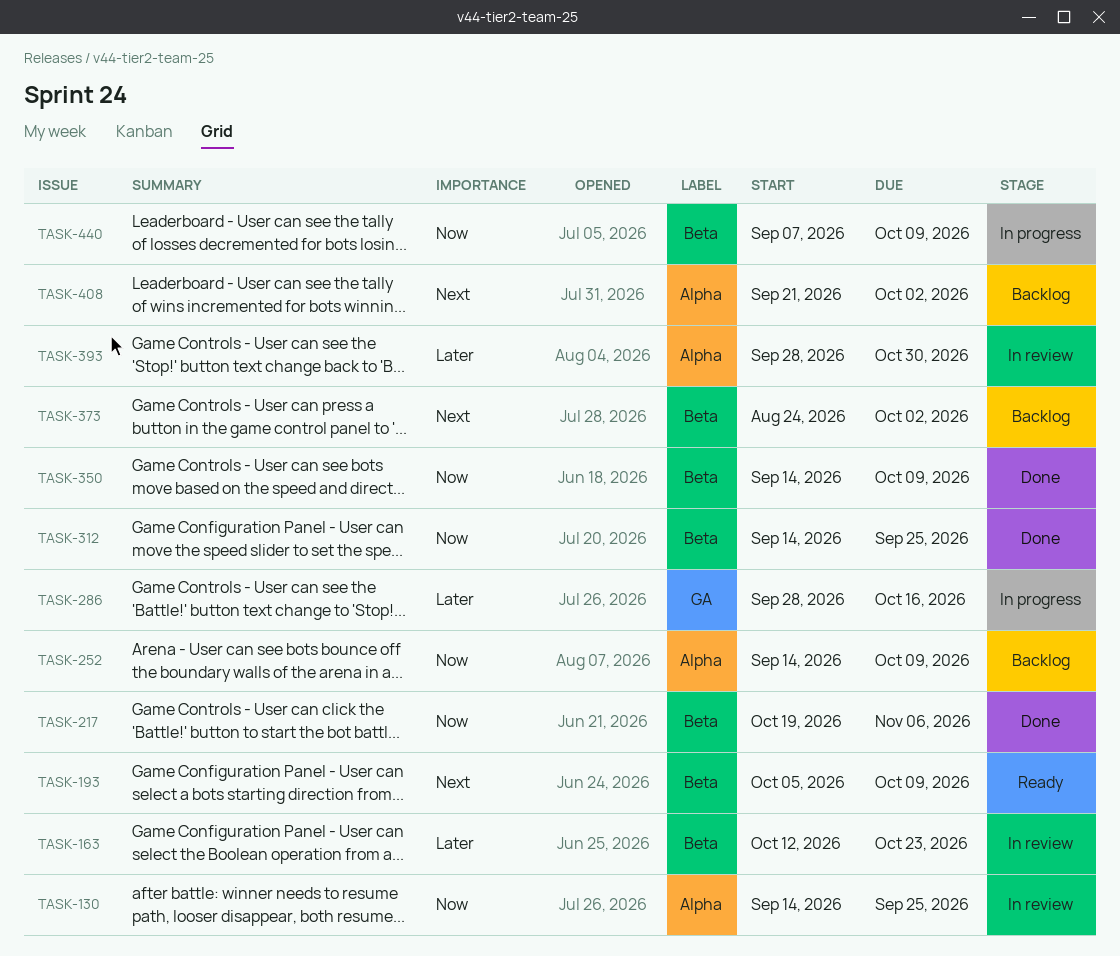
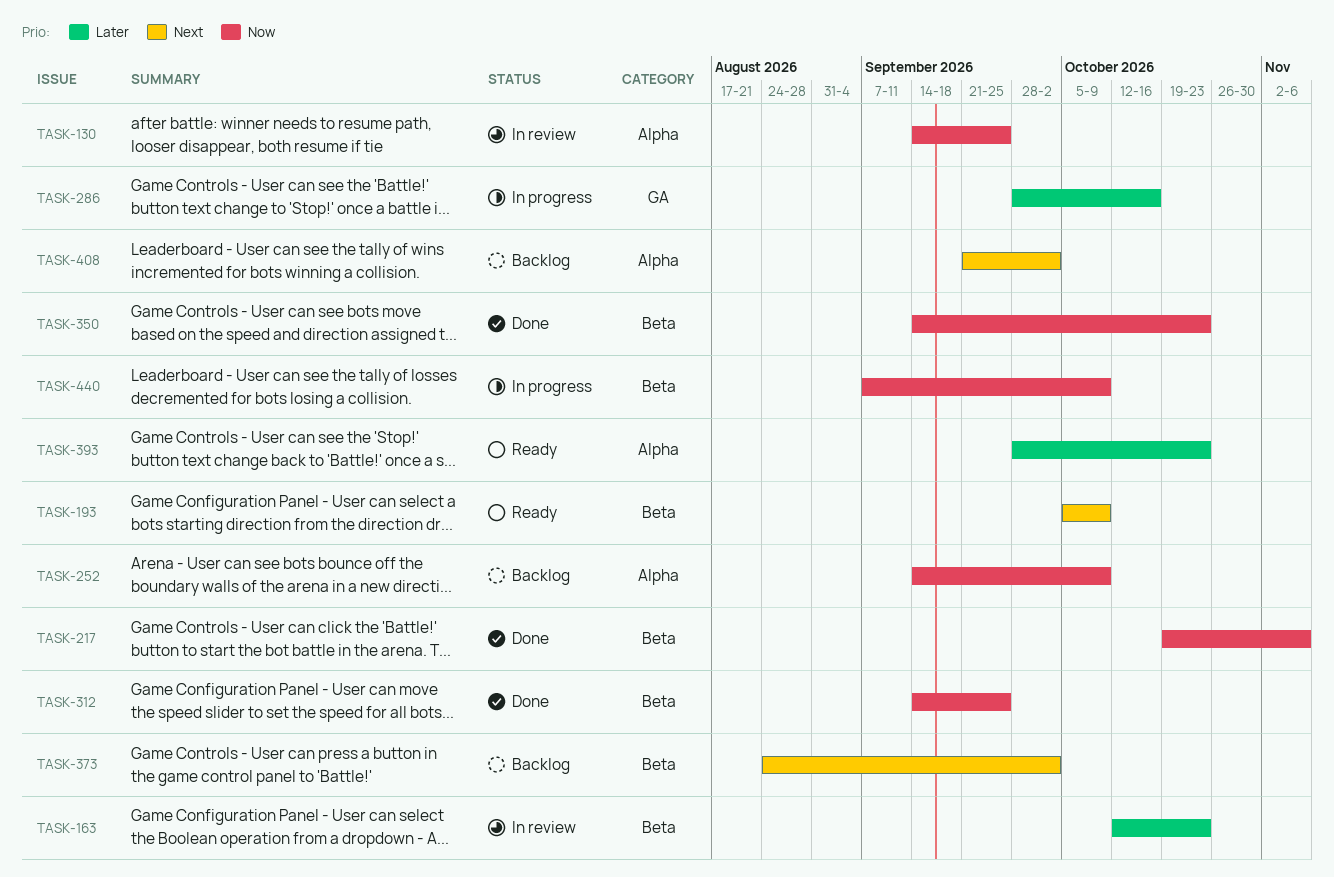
TASK-350, due: Oct 9 -> Oct 23
TASK-393, status: In review -> Ready
TASK-393, due: Oct 30 -> Oct 23

